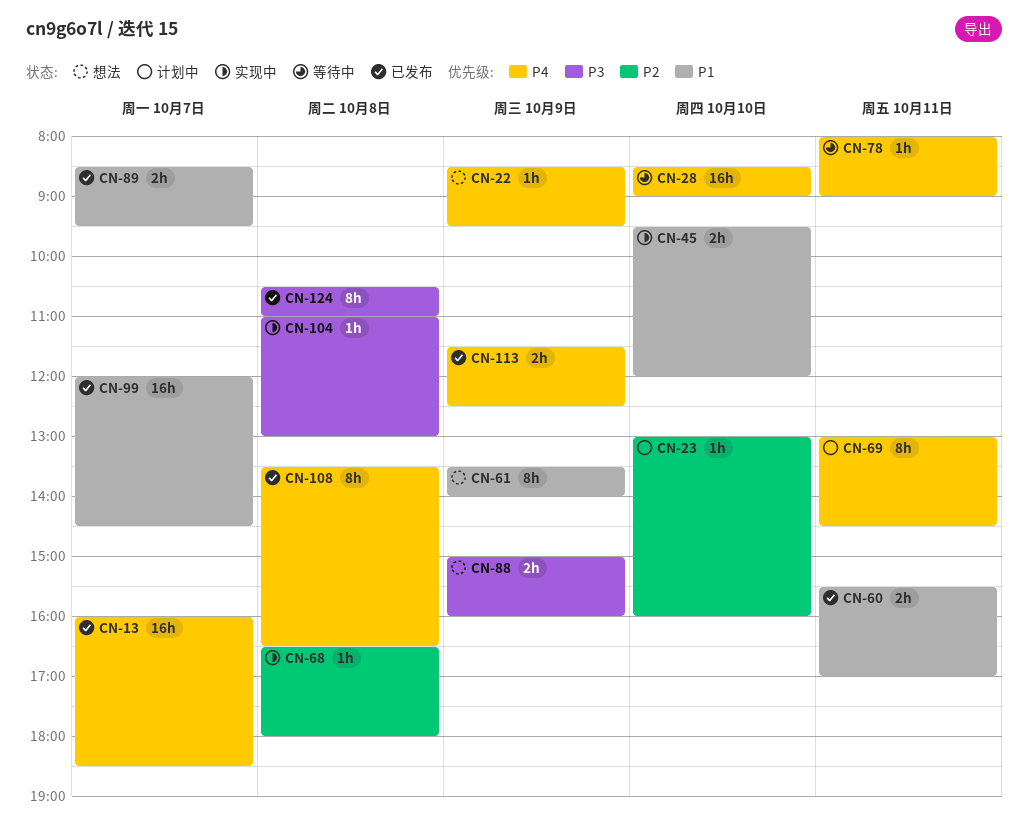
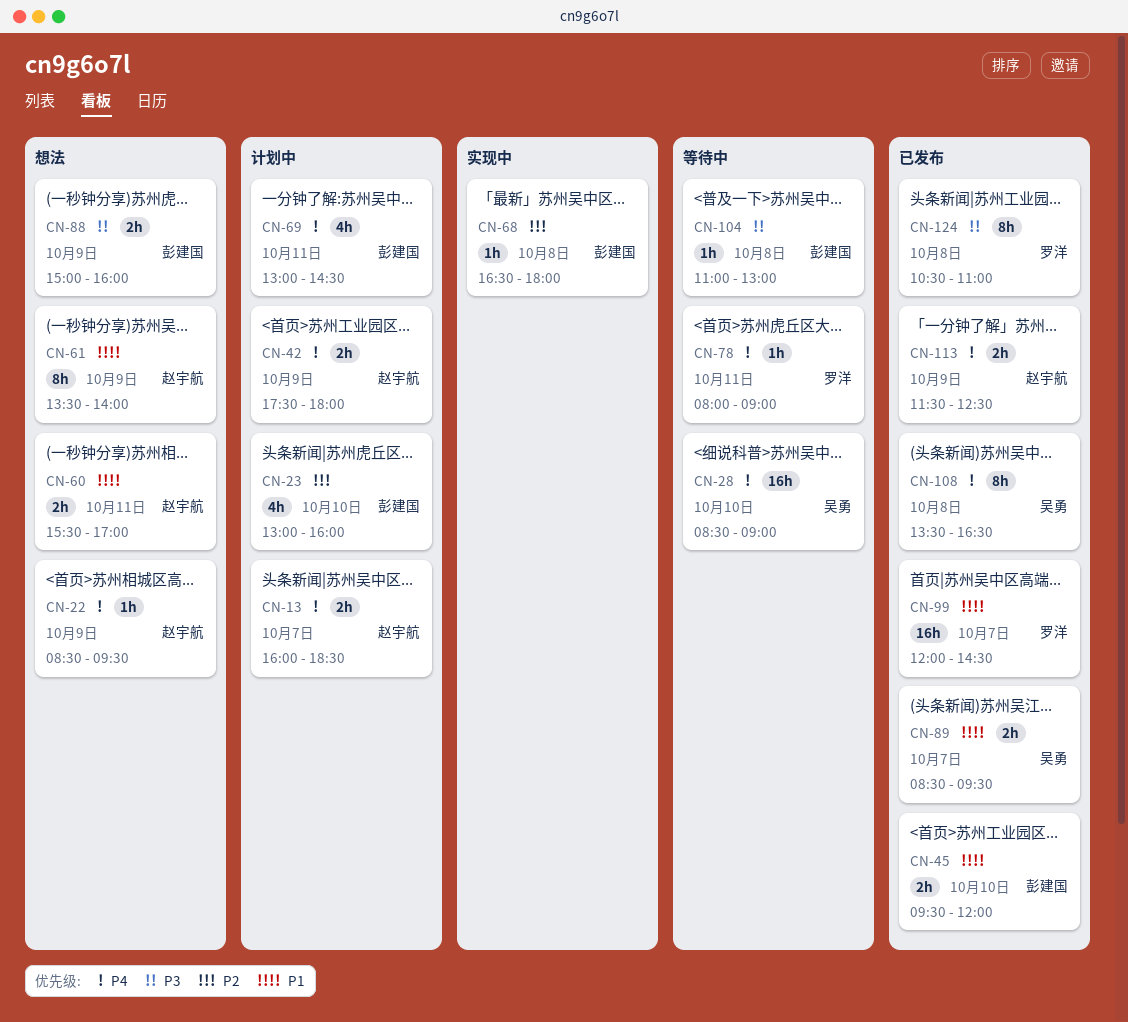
CN-13, status: 已发布 -> 计划中
CN-13, estimate: 16h -> 2h
CN-23, estimate: 1h -> 4h
CN-42: none -> present
CN-45, status: 实现中 -> 已发布
CN-60, status: 已发布 -> 想法
CN-69, estimate: 8h -> 4h
CN-104, status: 实现中 -> 等待中

